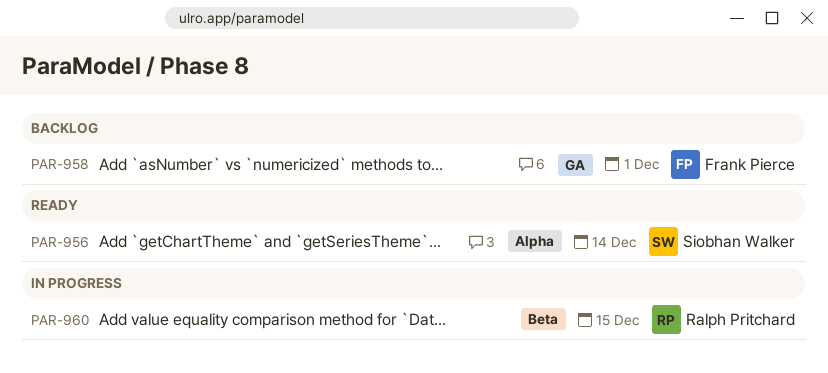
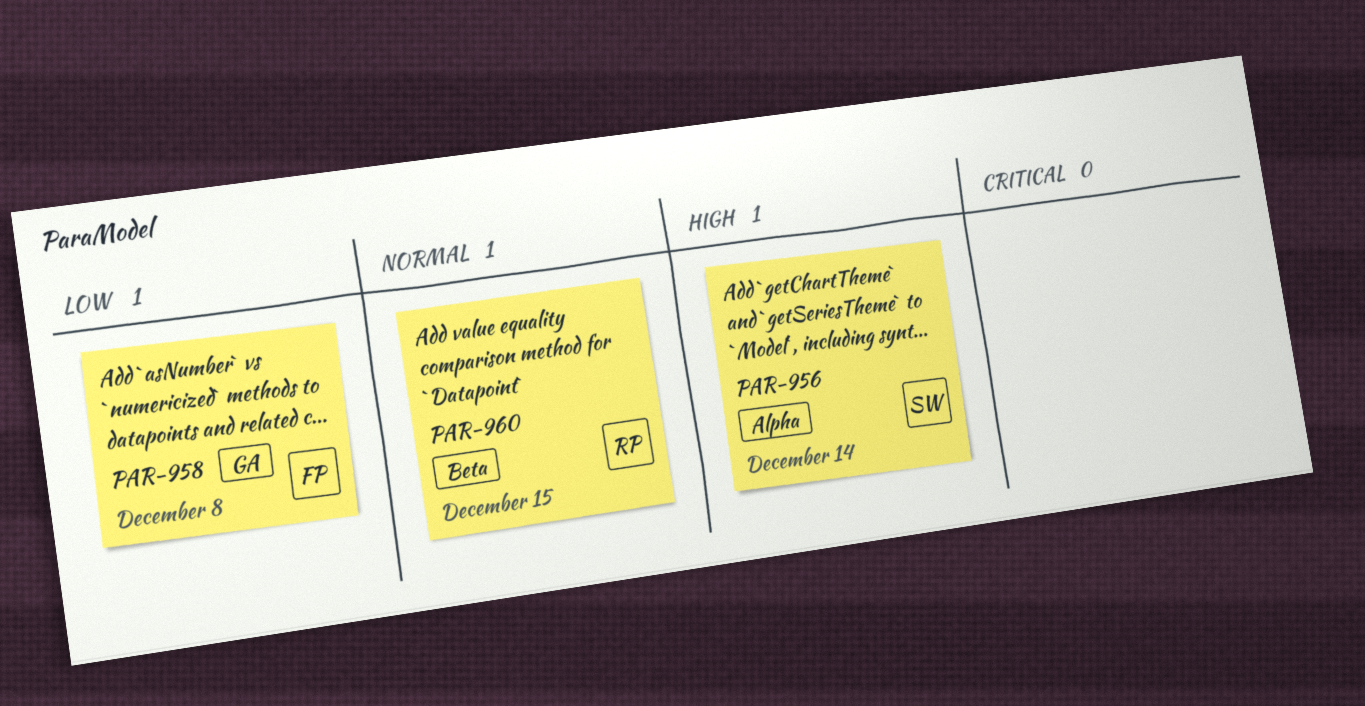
PAR-958, due: Dec 1 -> Dec 8

